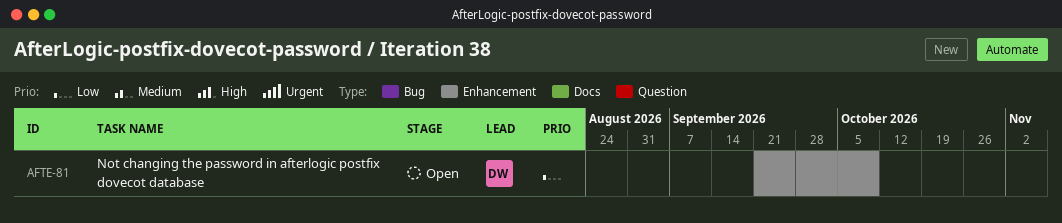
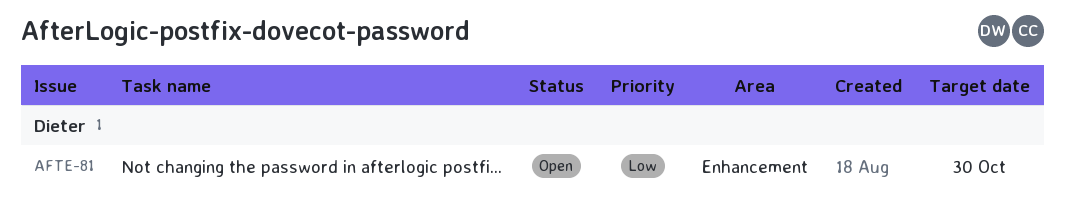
AFTE-81, due: Oct 9 -> Oct 30

